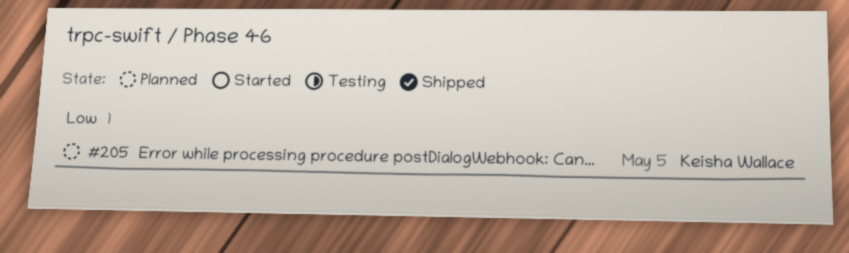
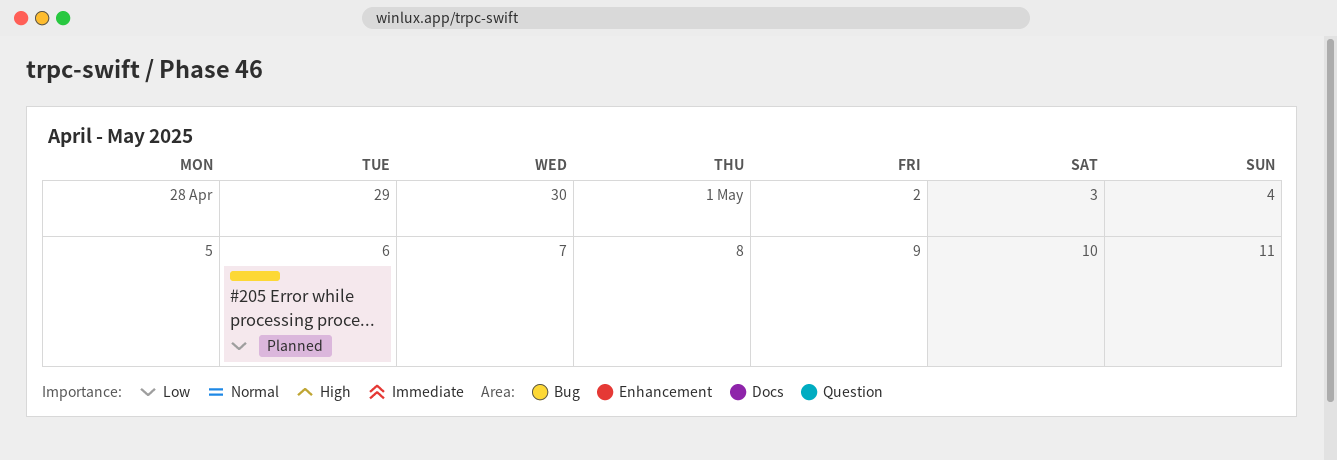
#205, due: May 5 -> May 6

